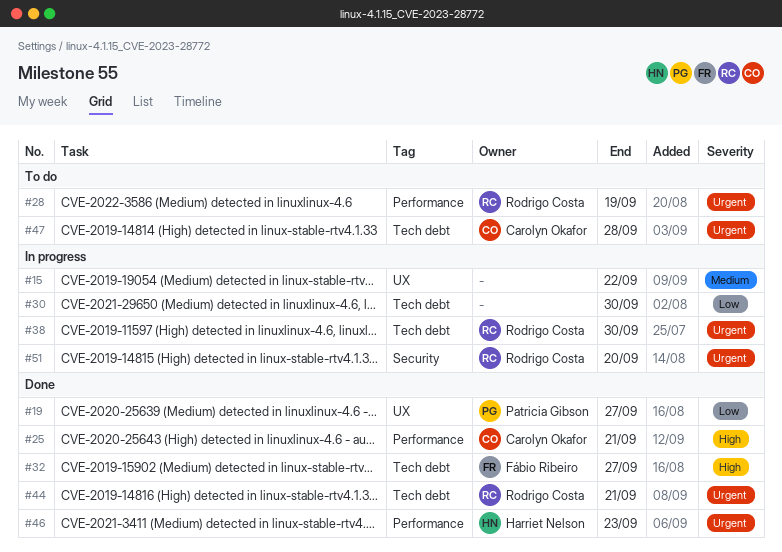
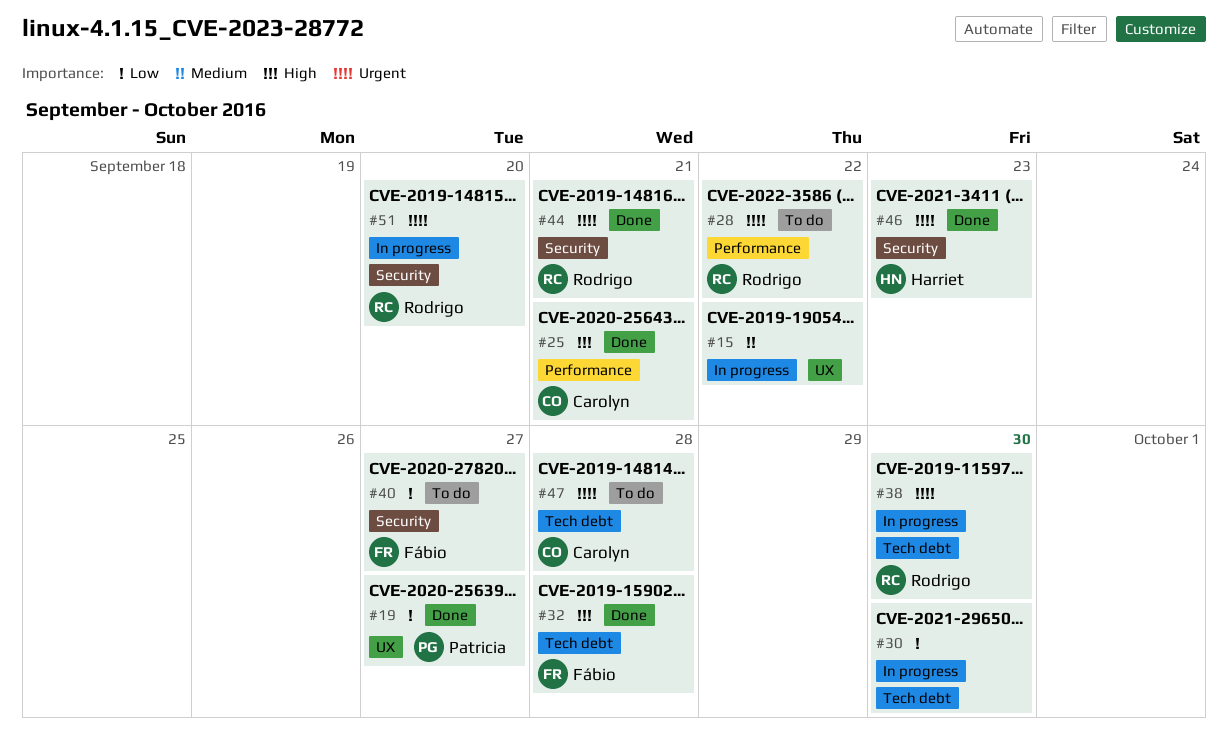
#28, due: Sep 19 -> Sep 22
#32, due: Sep 27 -> Sep 28
#40: none -> present
#44, label: Tech debt -> Security
#46, label: Performance -> Security

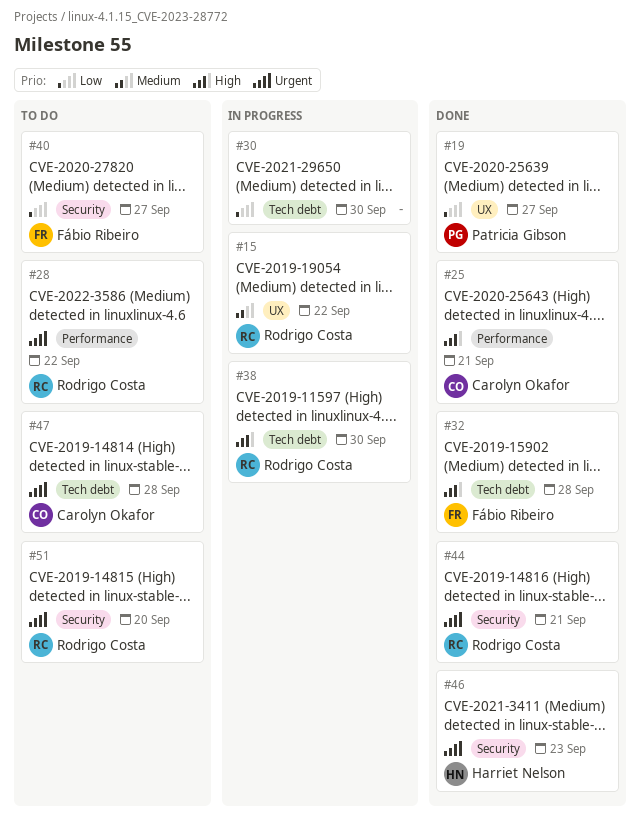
#15, owner: none -> Rodrigo Costa
#38, priority: Urgent -> High
#51, status: In progress -> To do

